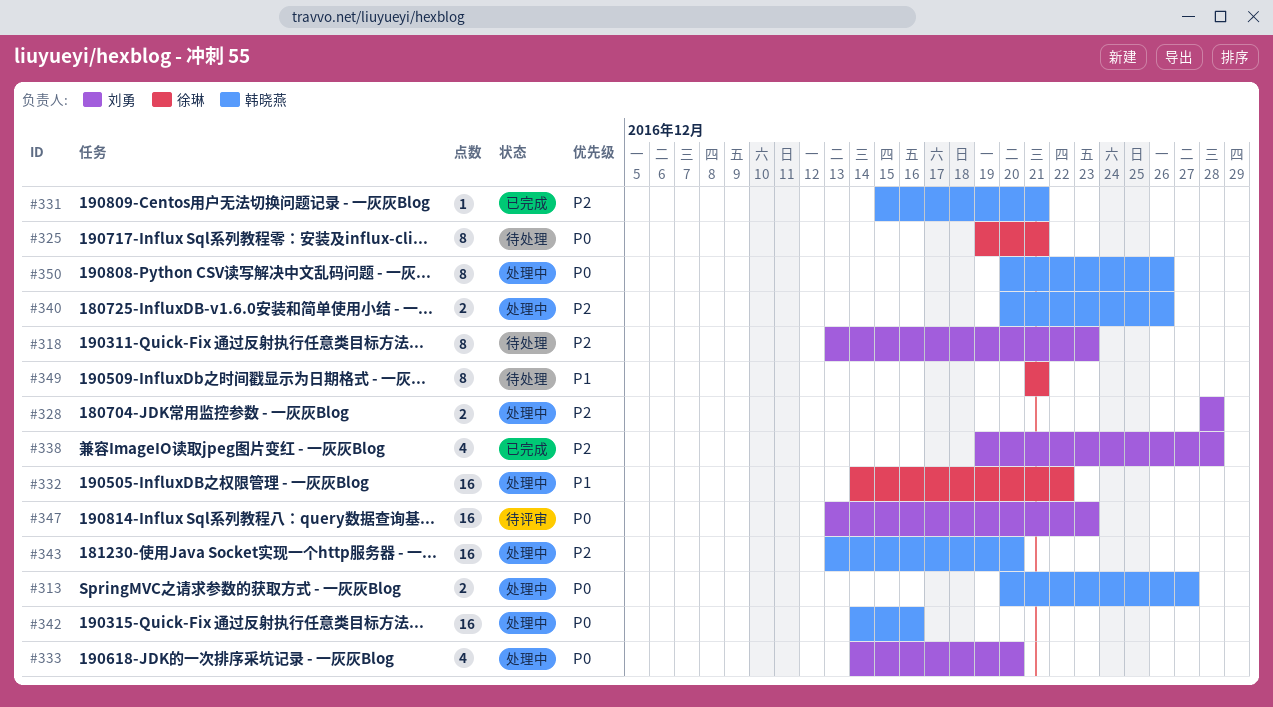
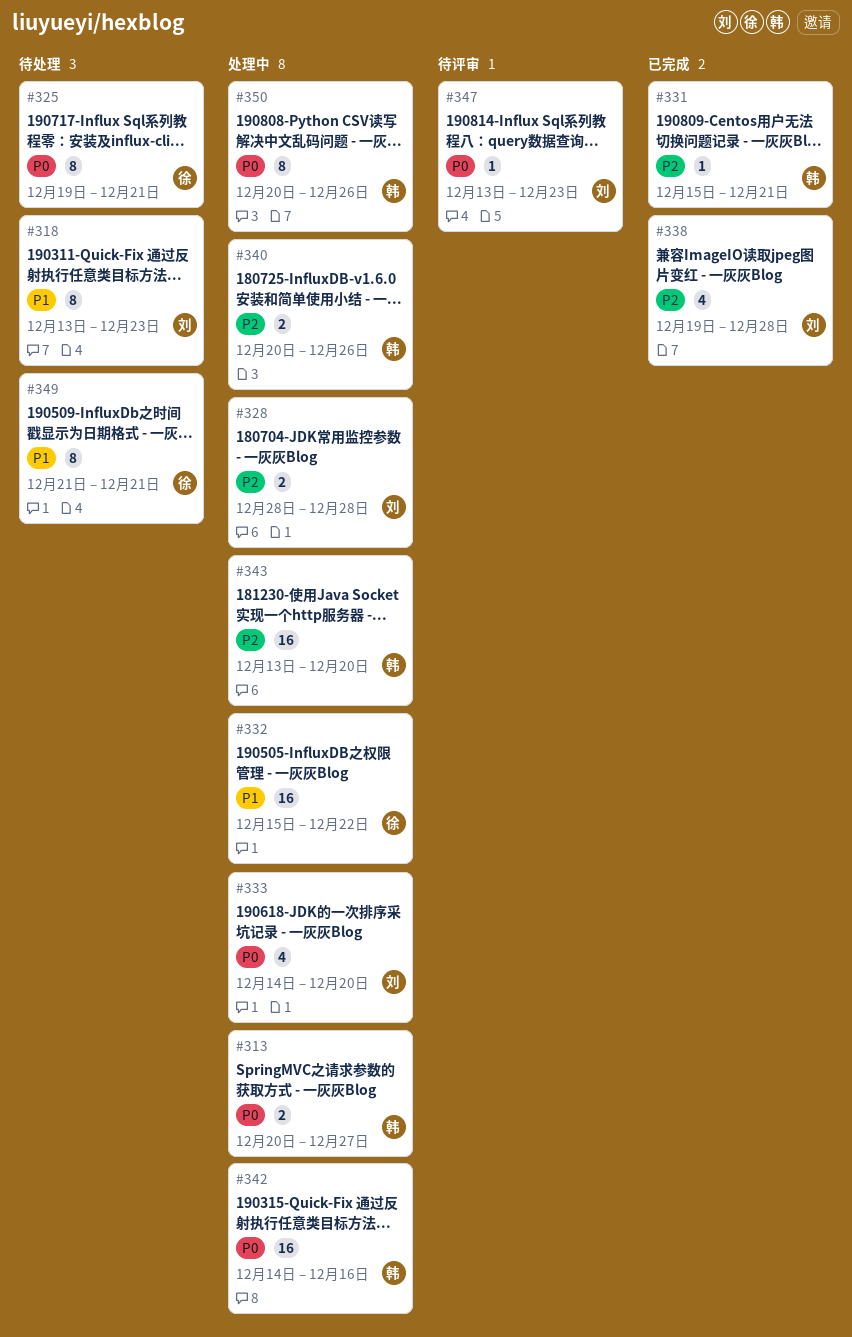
#318, priority: P2 -> P1
#332, start: Dec 14 -> Dec 15
#347, estimate: 16 -> 1

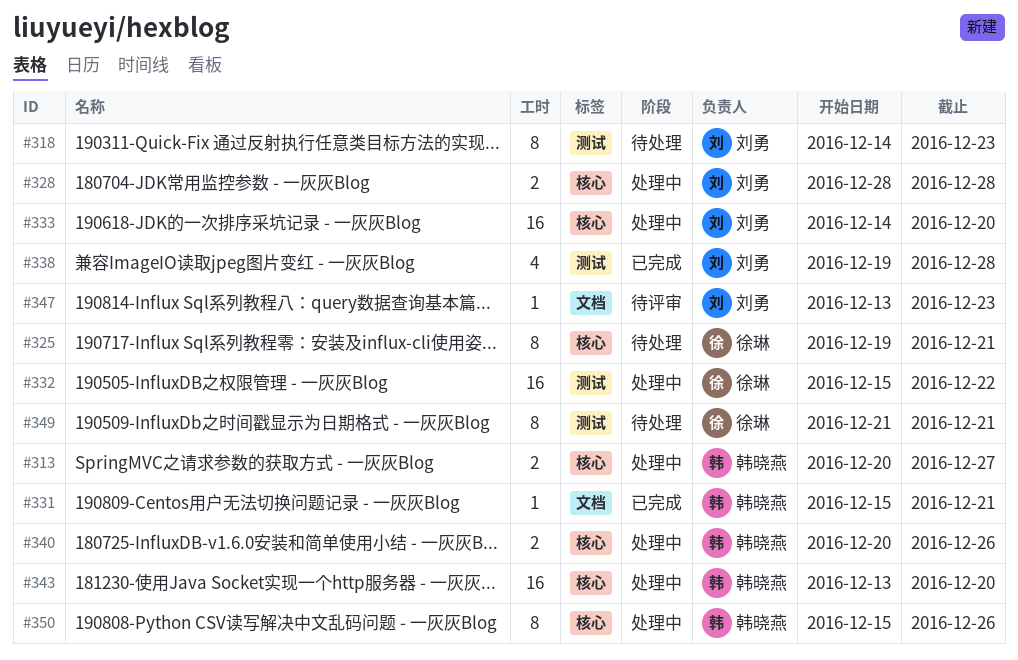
#318, start: Dec 13 -> Dec 14
#333, estimate: 4 -> 16
#342: present -> none
#350, start: Dec 20 -> Dec 15

